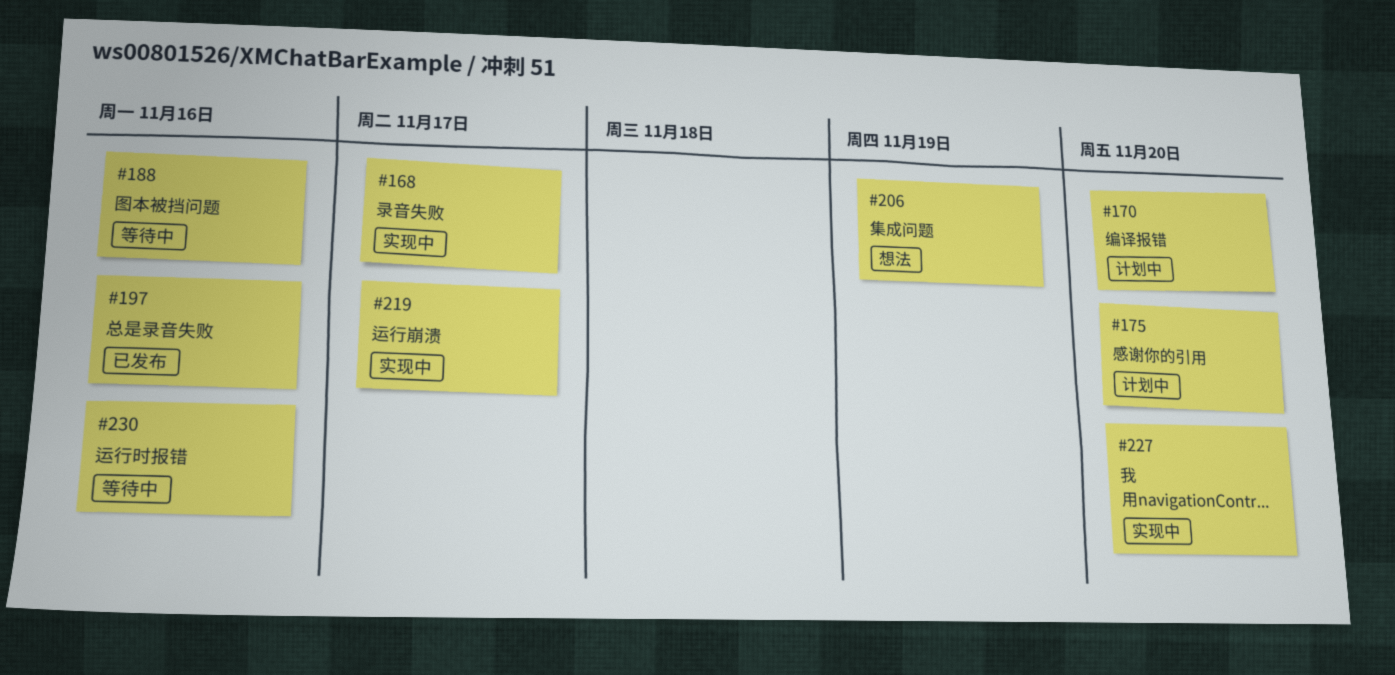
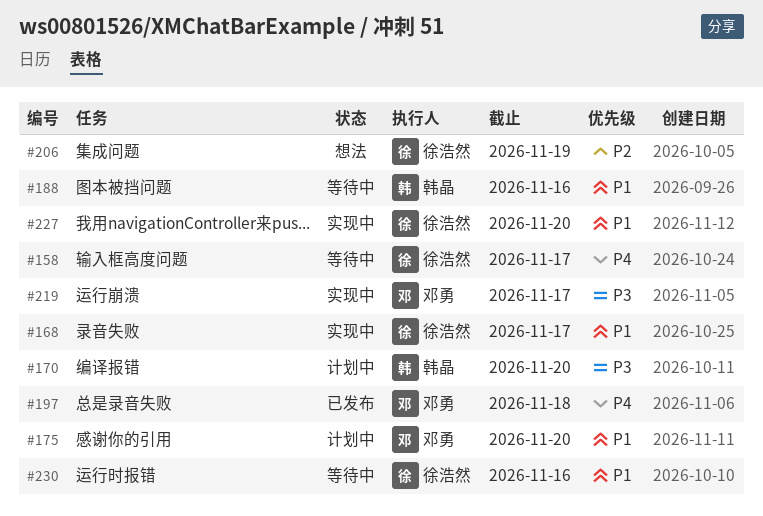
#158: none -> present
#197, due: Nov 16 -> Nov 18

